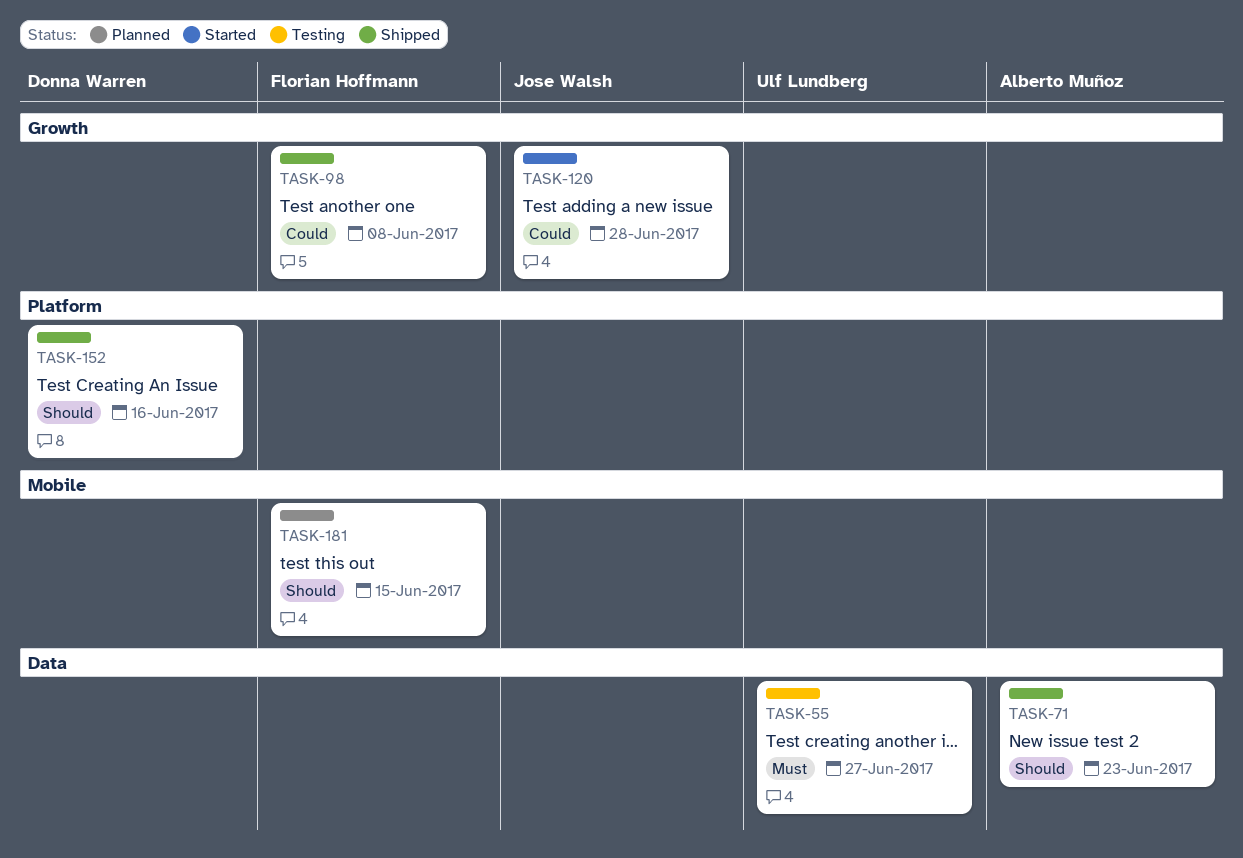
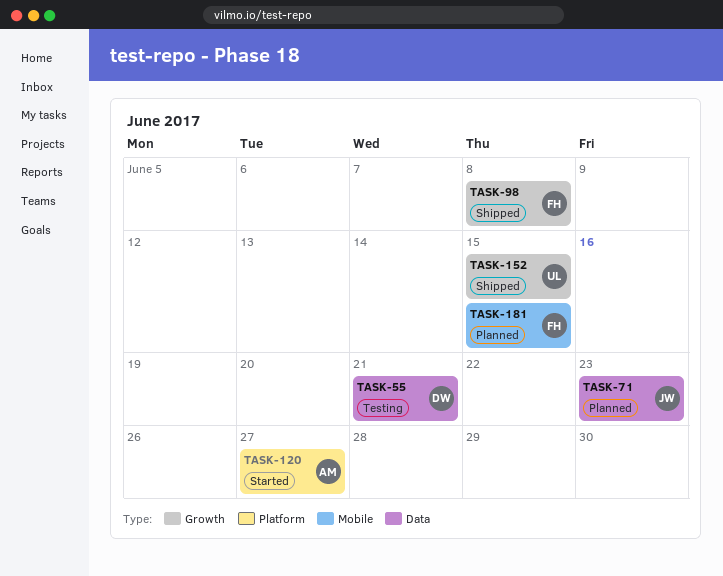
TASK-55, owner: Ulf Lundberg -> Donna Warren
TASK-55, due: Jun 27 -> Jun 21
TASK-71, status: Shipped -> Planned
TASK-71, owner: Alberto Muñoz -> Jose Walsh
TASK-120, owner: Jose Walsh -> Alberto Muñoz
TASK-120, label: Growth -> Platform
TASK-120, due: Jun 28 -> Jun 27
TASK-152, owner: Donna Warren -> Ulf Lundberg
TASK-152, label: Platform -> Growth
TASK-152, due: Jun 16 -> Jun 15

